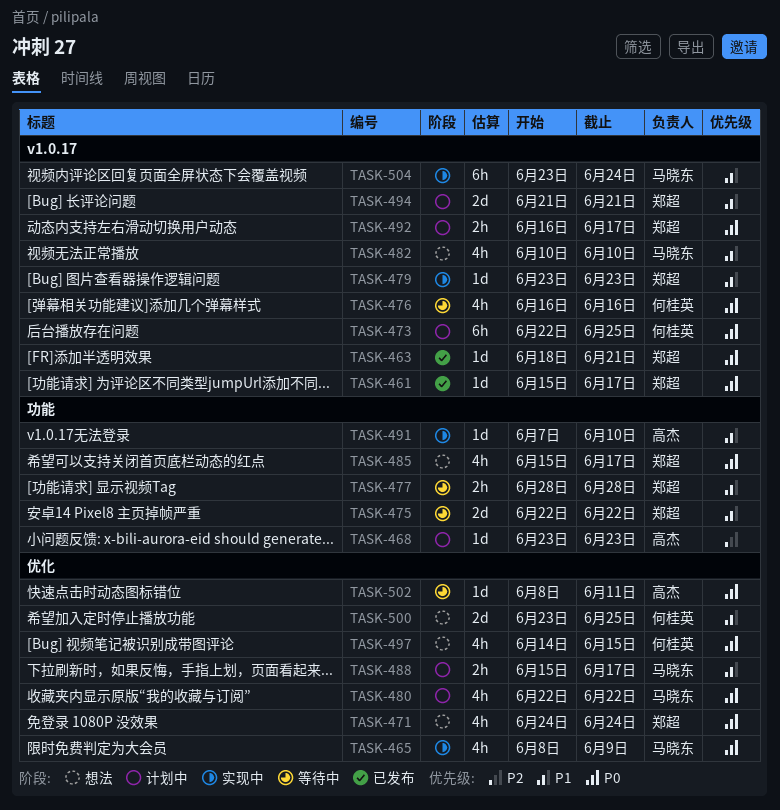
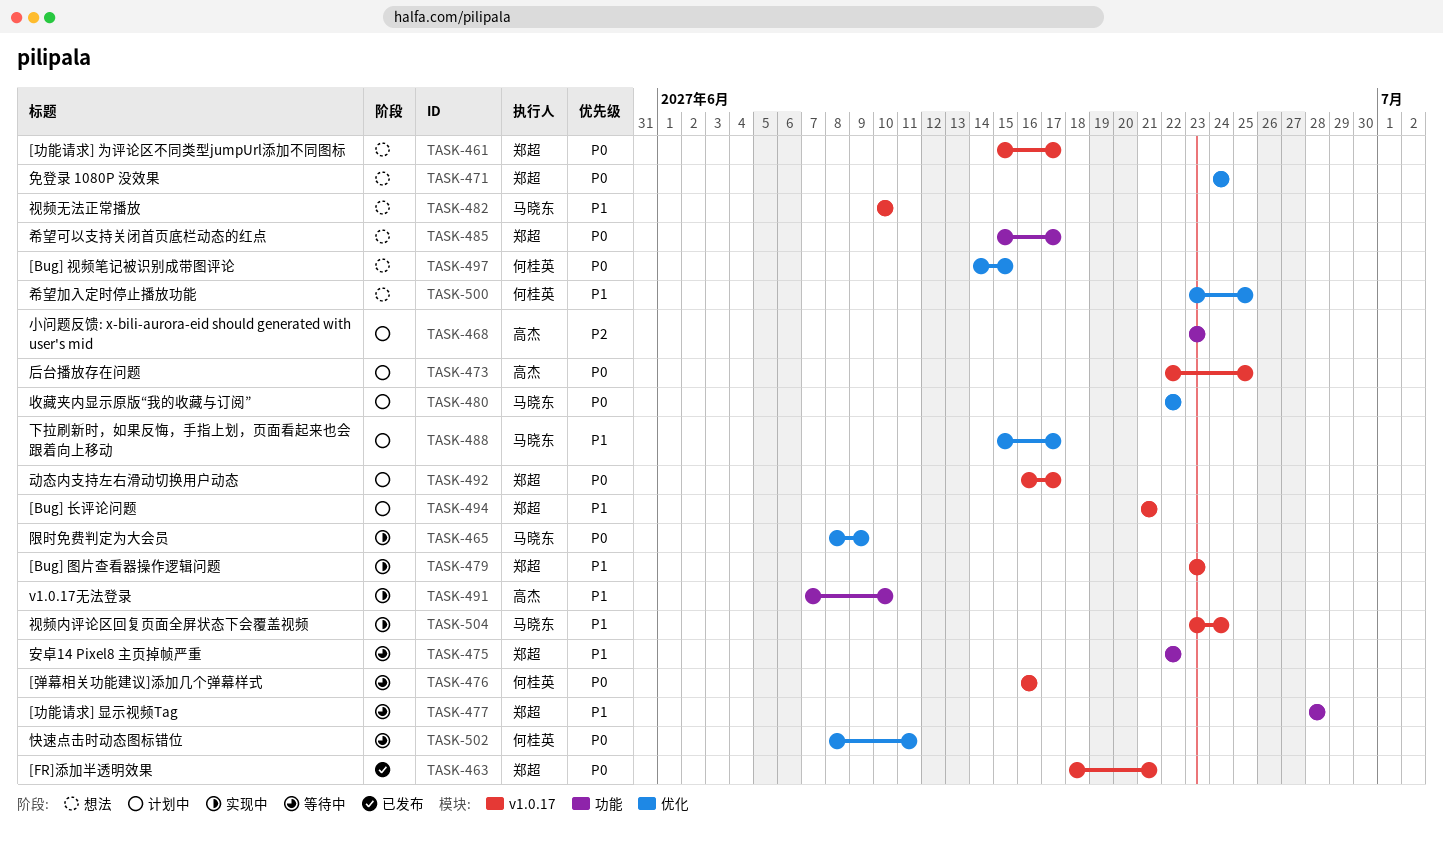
TASK-461, status: 已发布 -> 想法
TASK-473, owner: 何桂英 -> 高杰
TASK-502, owner: 高杰 -> 何桂英

